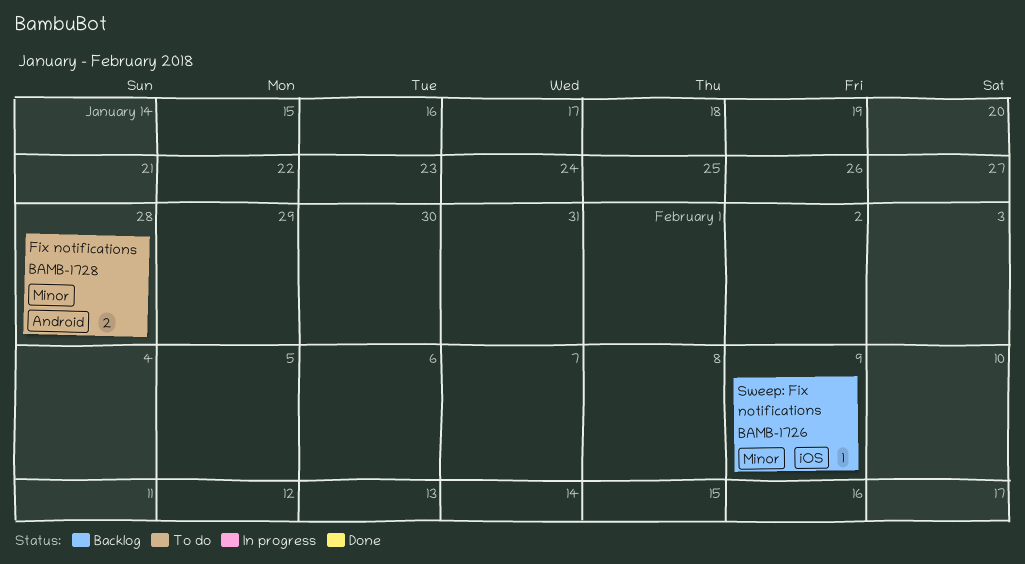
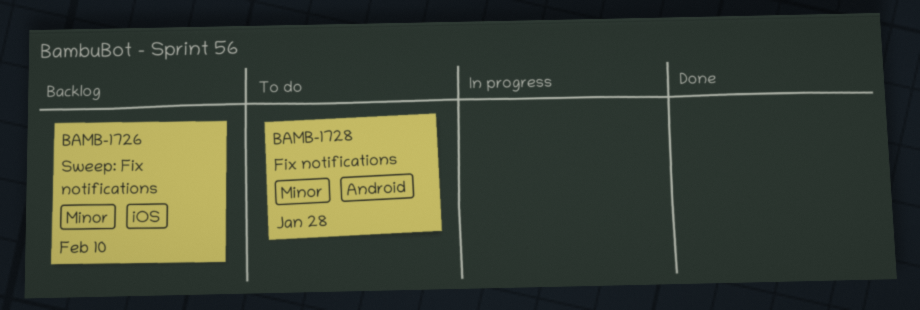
BAMB-1726, due: Feb 9 -> Feb 10

